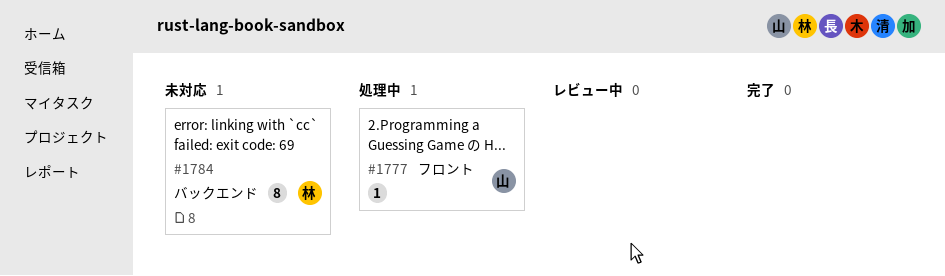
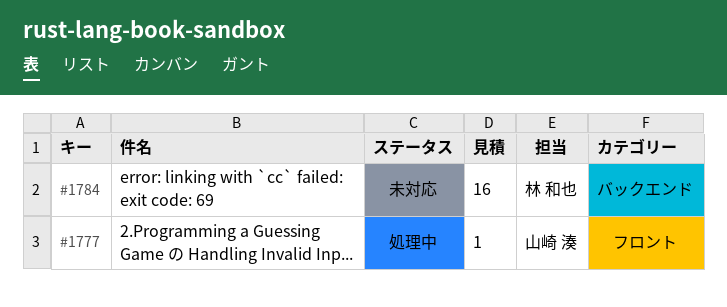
#1784, estimate: 8 -> 16

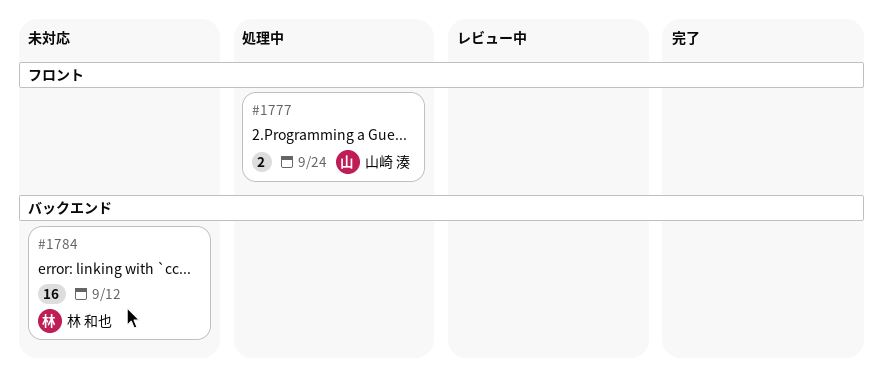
#1777, estimate: 1 -> 2

